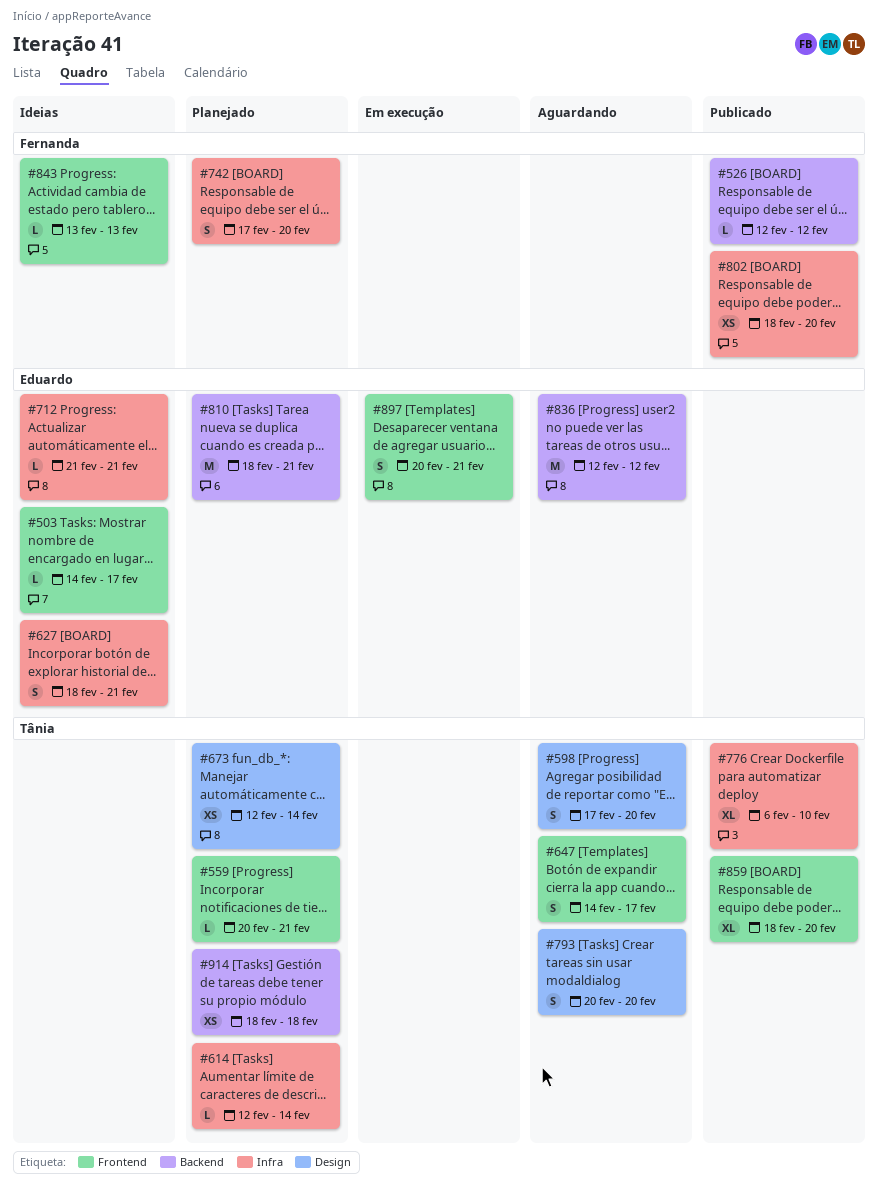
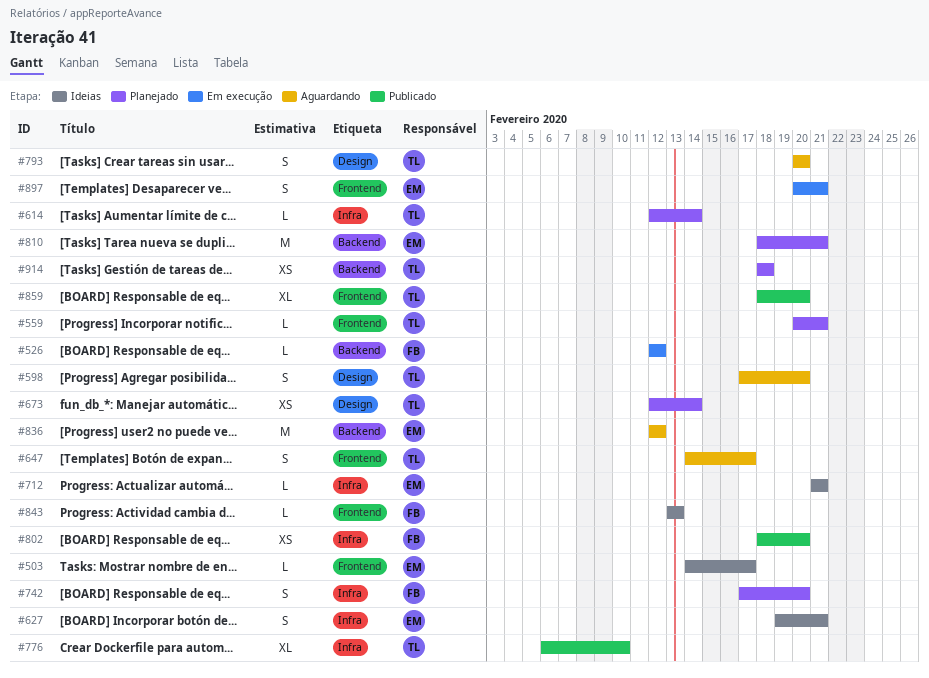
#526, status: Publicado -> Em execução
#627, start: Feb 18 -> Feb 19

